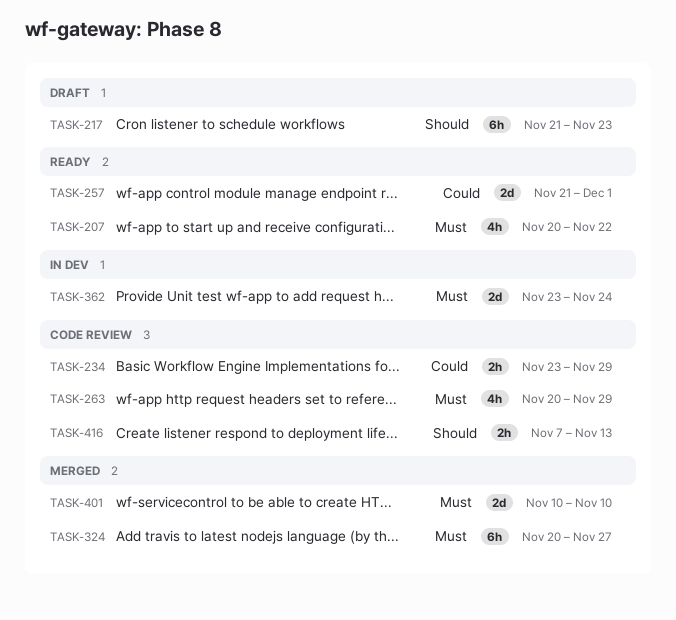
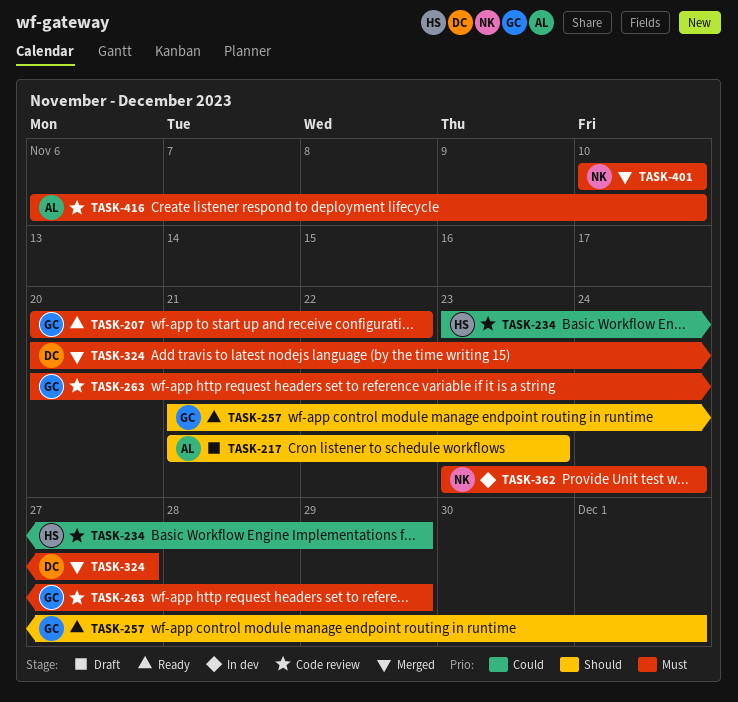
TASK-257, priority: Could -> Should
TASK-416, priority: Should -> Must
TASK-416, start: Nov 7 -> Nov 6
TASK-416, due: Nov 13 -> Nov 10

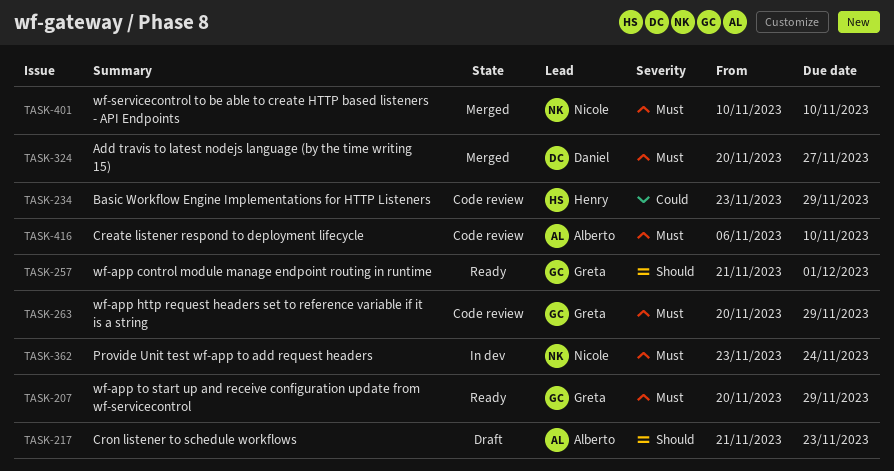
TASK-207, due: Nov 22 -> Nov 29

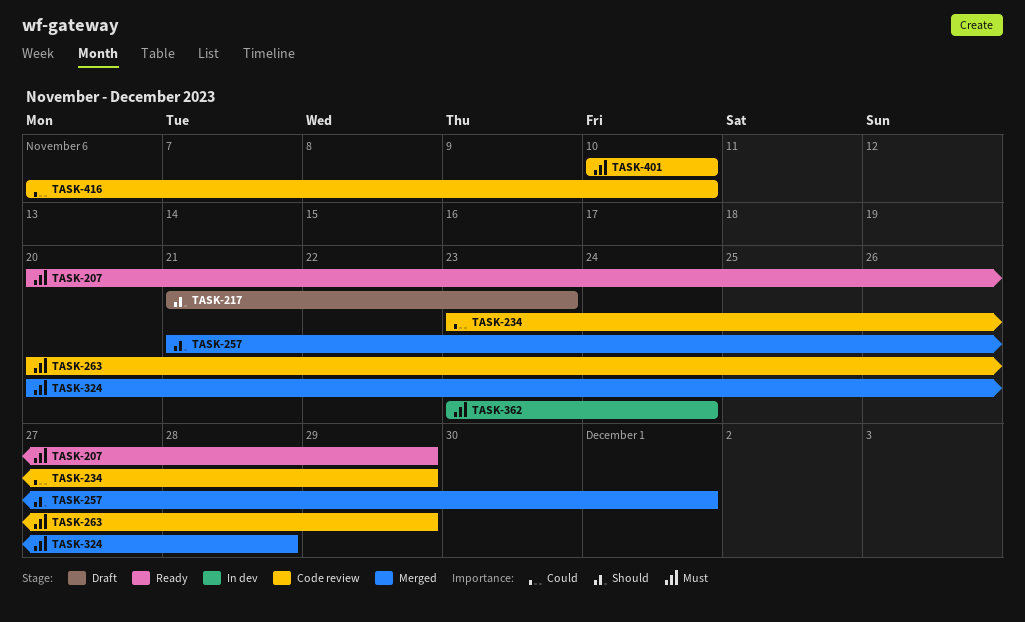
TASK-257, status: Ready -> Merged
TASK-324, due: Nov 27 -> Nov 28
TASK-401, status: Merged -> Code review
TASK-416, priority: Must -> Could

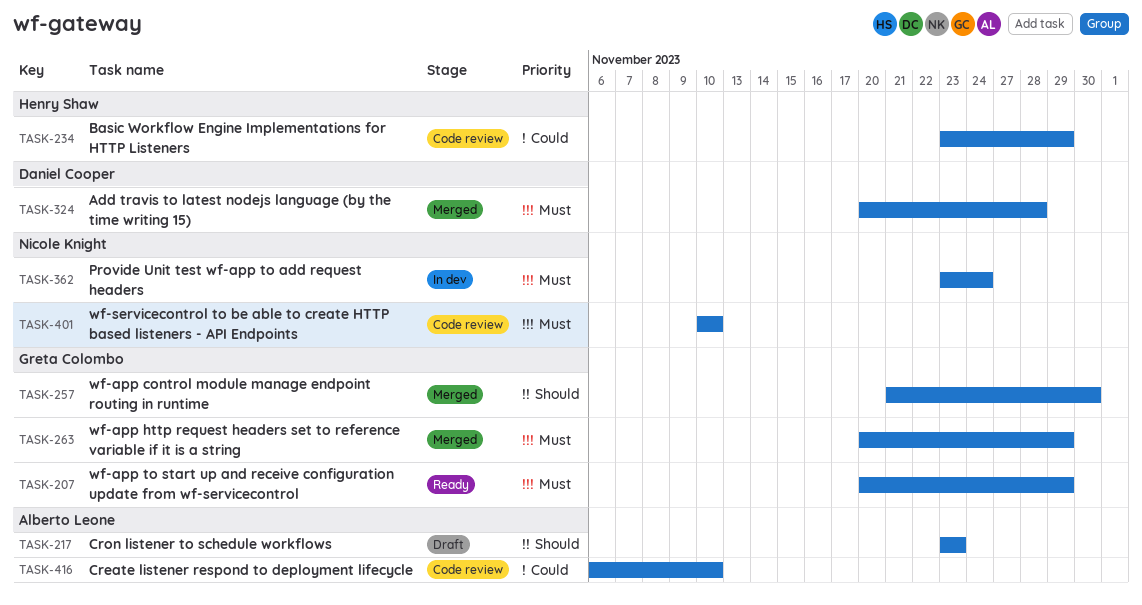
TASK-217, start: Nov 21 -> Nov 23
TASK-257, due: Dec 1 -> Nov 30
TASK-263, status: Code review -> Merged

